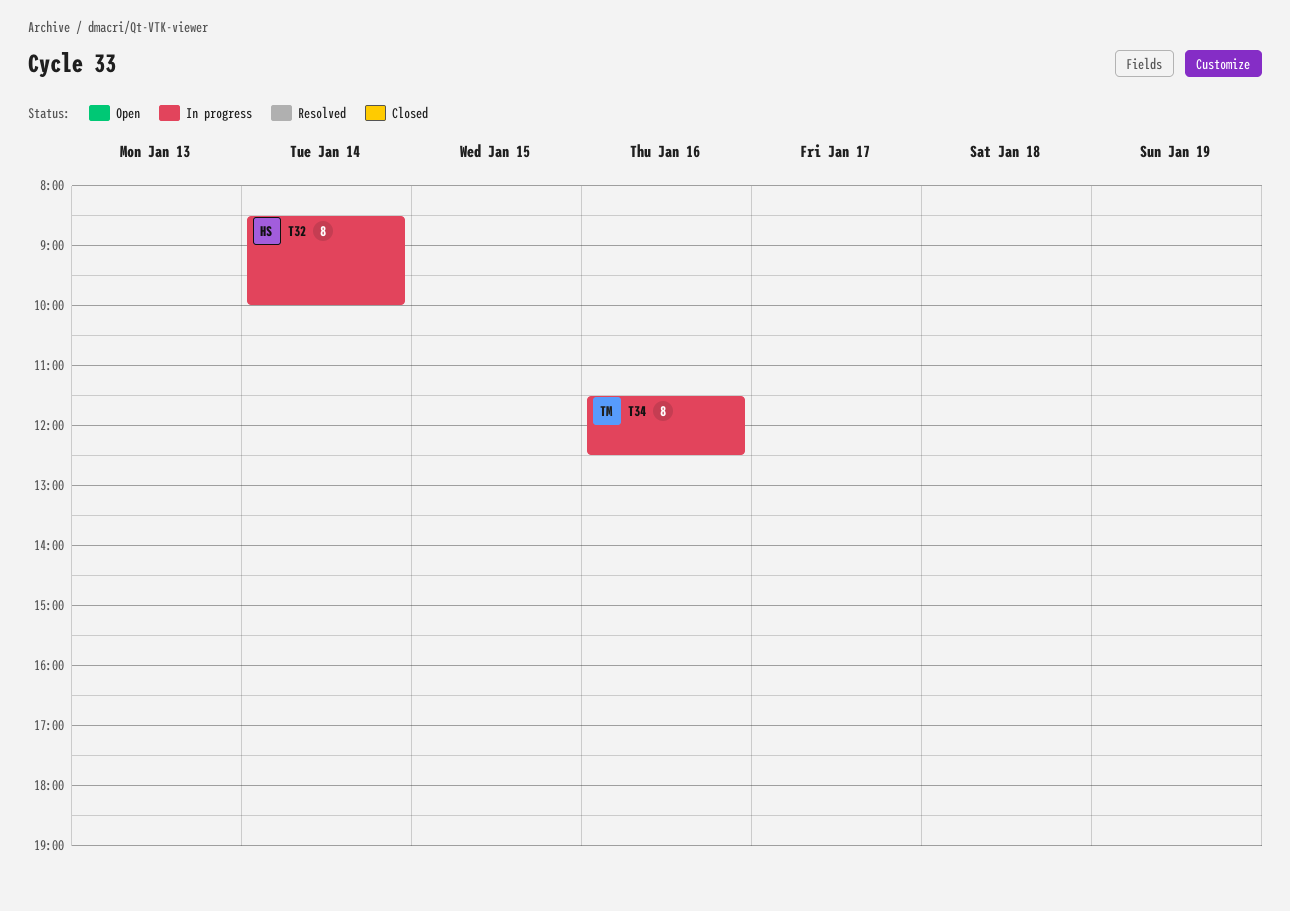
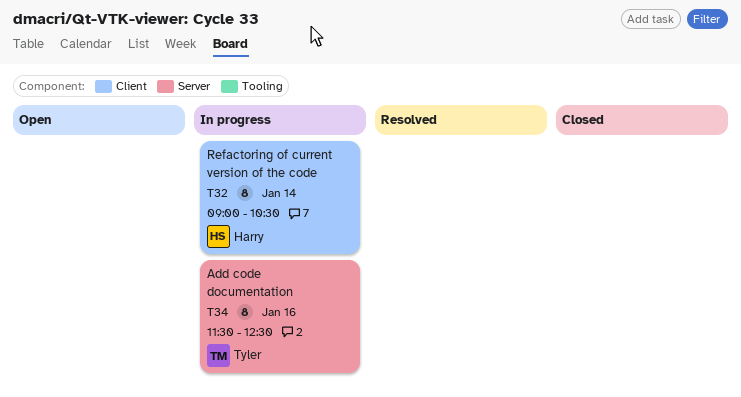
T32, begins: 08:30 -> 09:00
T32, ends: 10:00 -> 10:30

